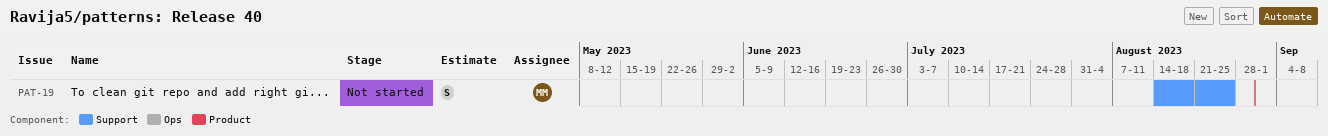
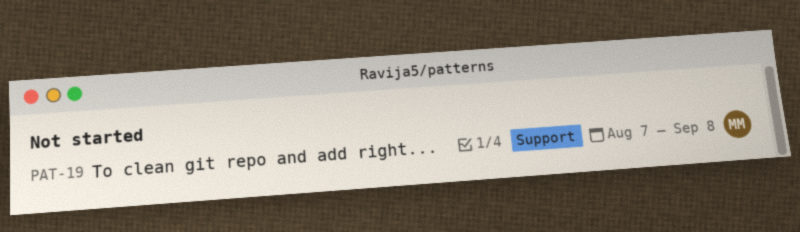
PAT-19, start: Aug 14 -> Aug 7
PAT-19, due: Aug 25 -> Sep 8

